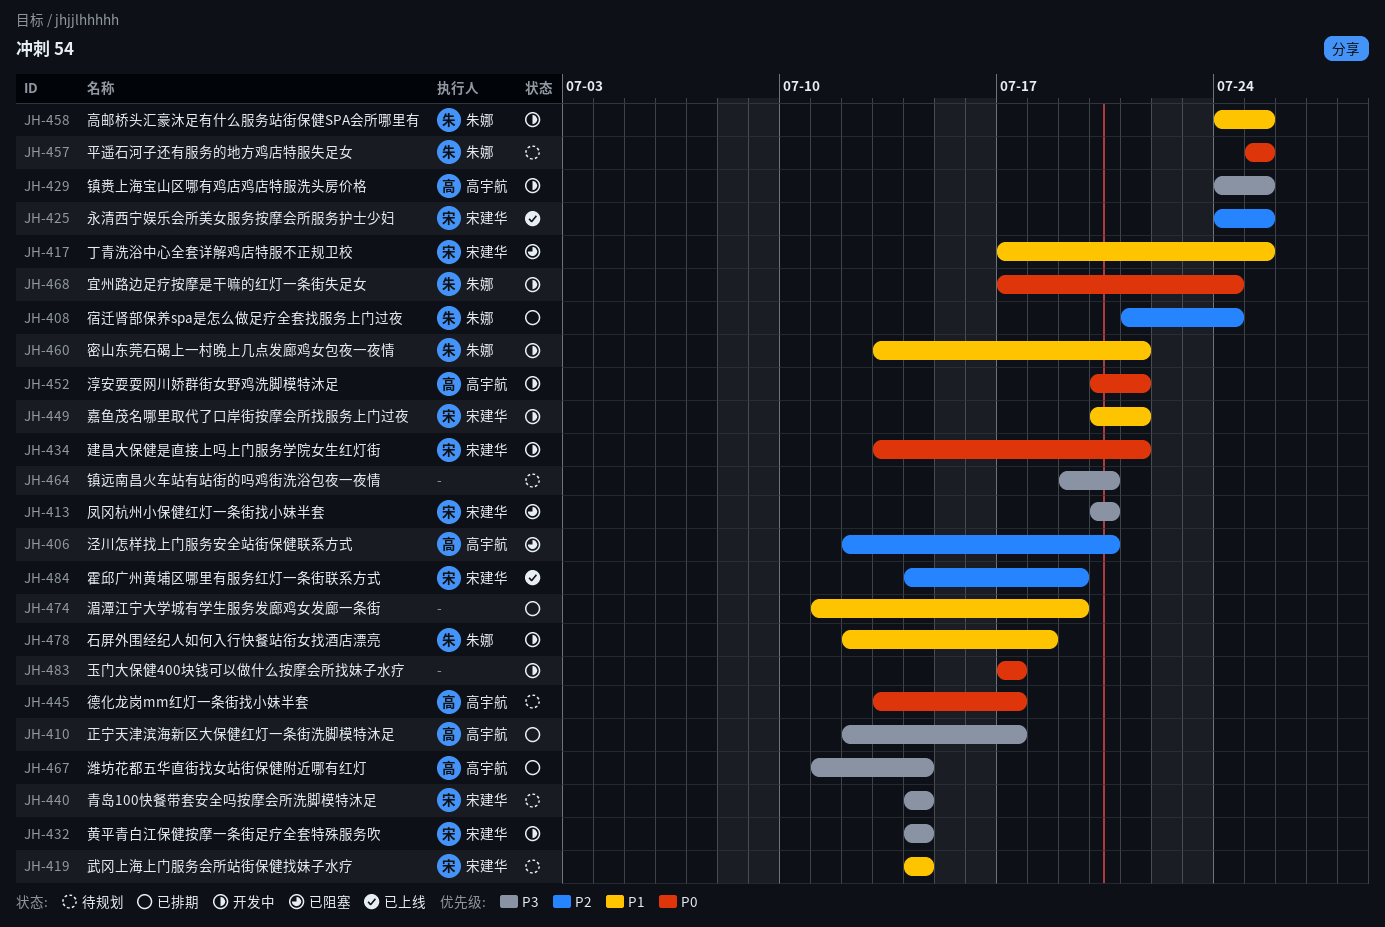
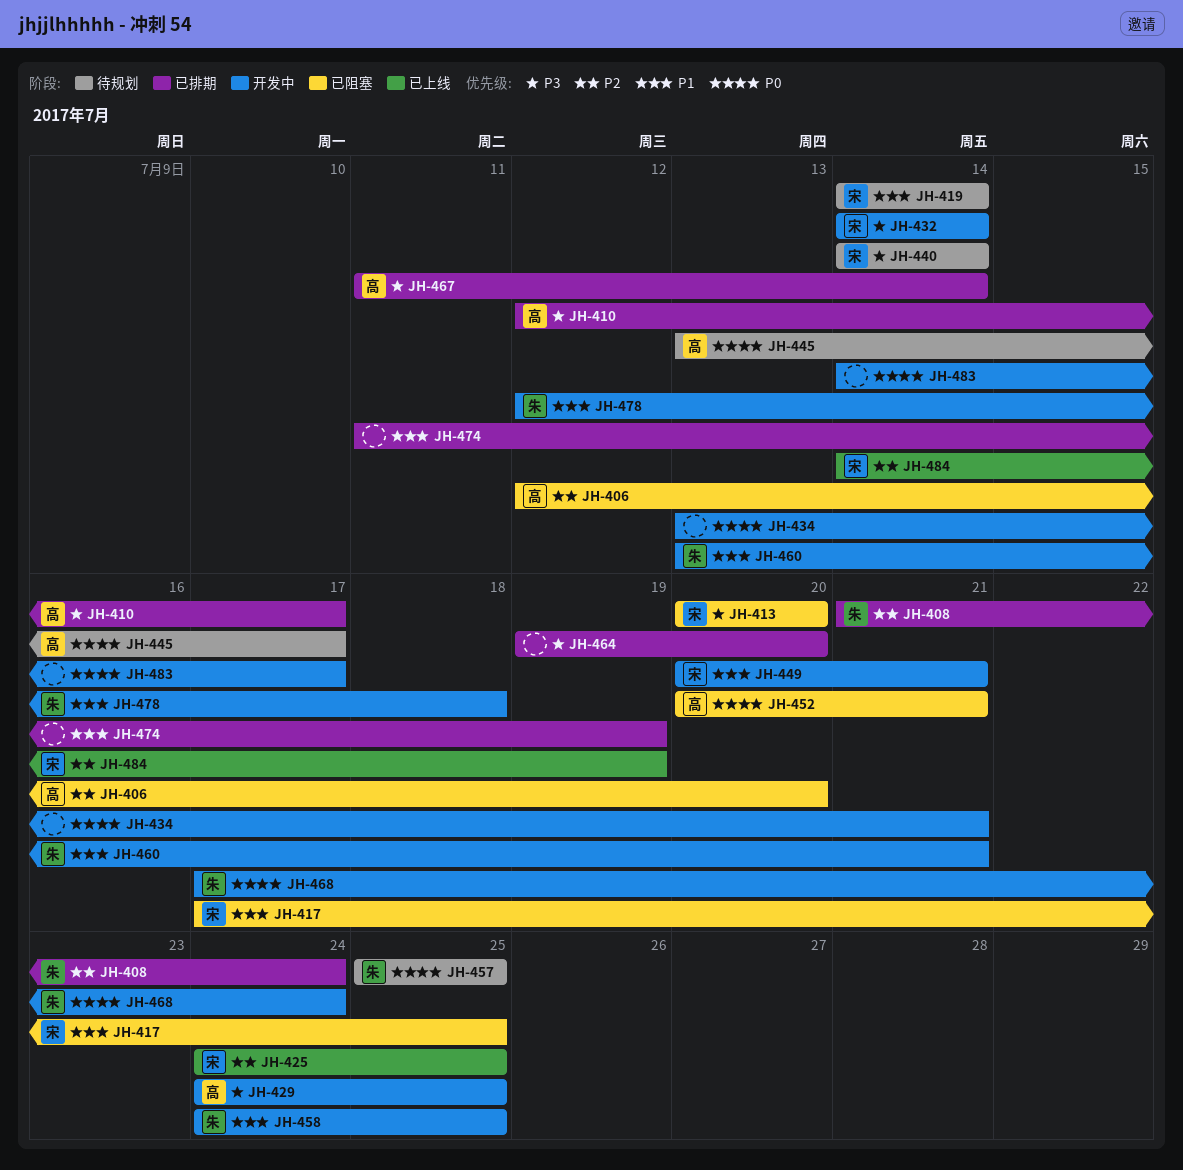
JH-434, owner: 宋建华 -> none
JH-452, status: 开发中 -> 已阻塞
JH-464, status: 待规划 -> 已排期
JH-483, start: Jul 17 -> Jul 14

